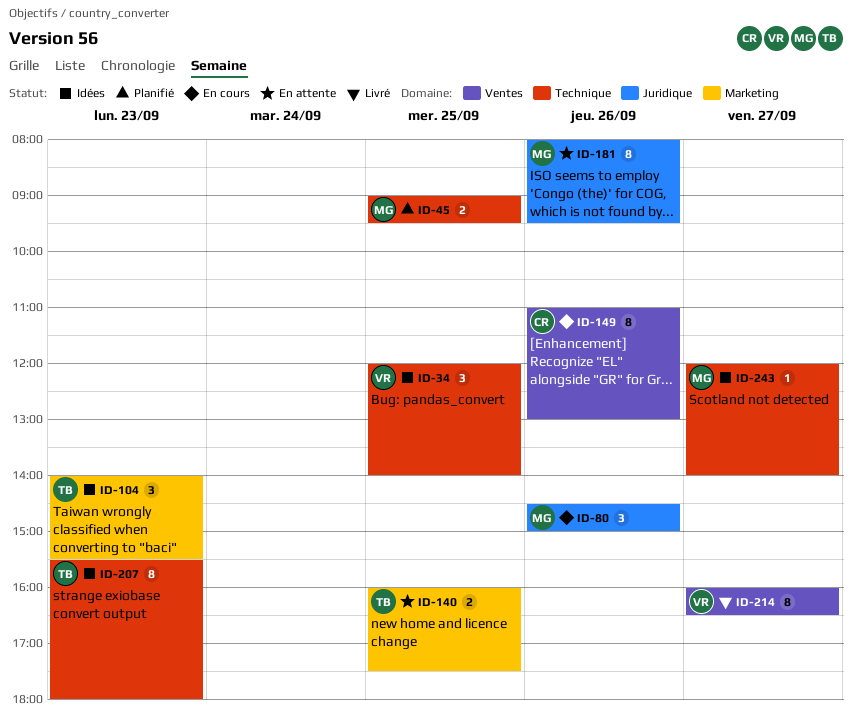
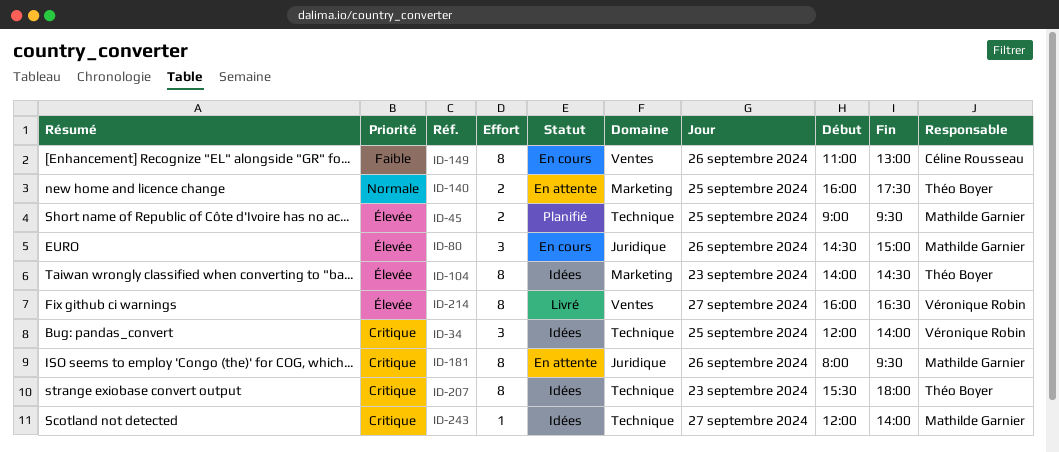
ID-104, estimate: 3 -> 8
ID-104, ends: 15:30 -> 14:30

